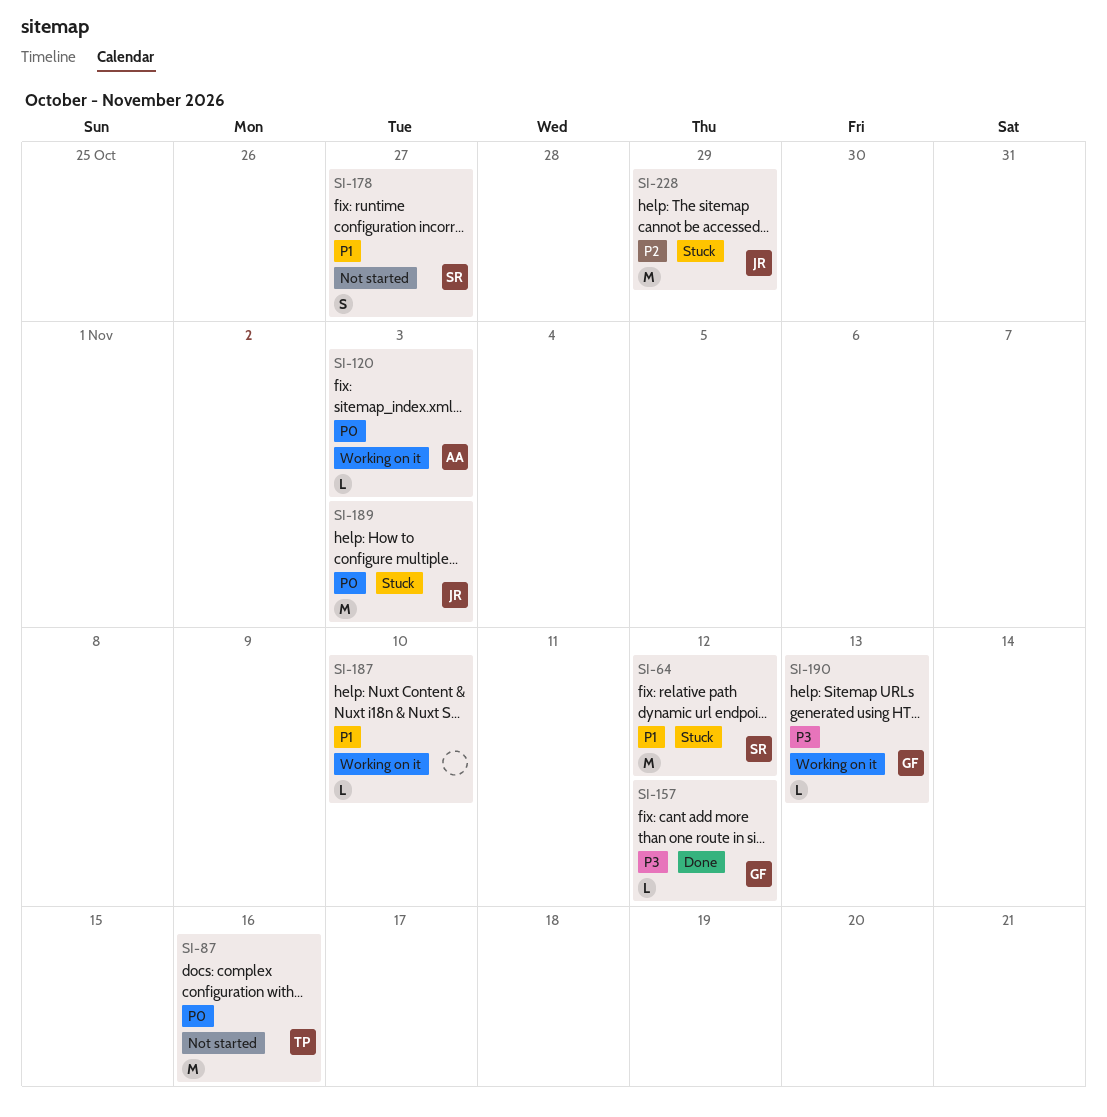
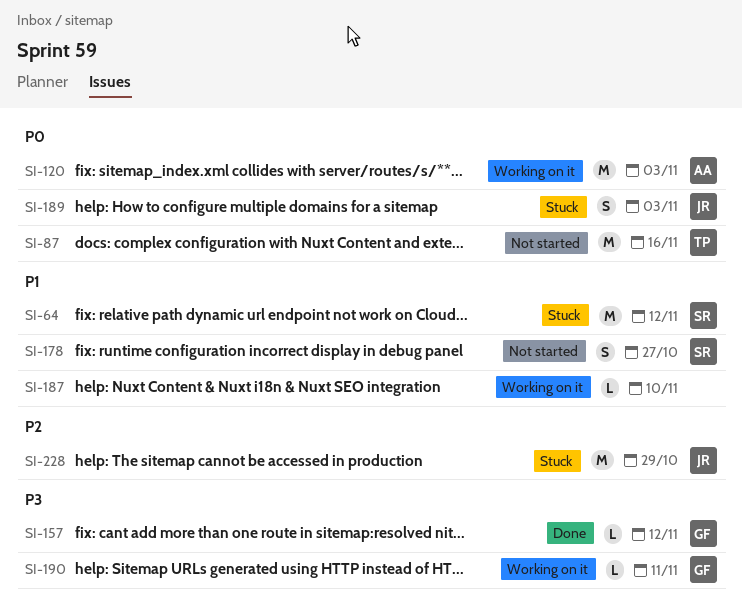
SI-120, estimate: L -> M
SI-189, estimate: M -> S
SI-190, due: Nov 13 -> Nov 11

